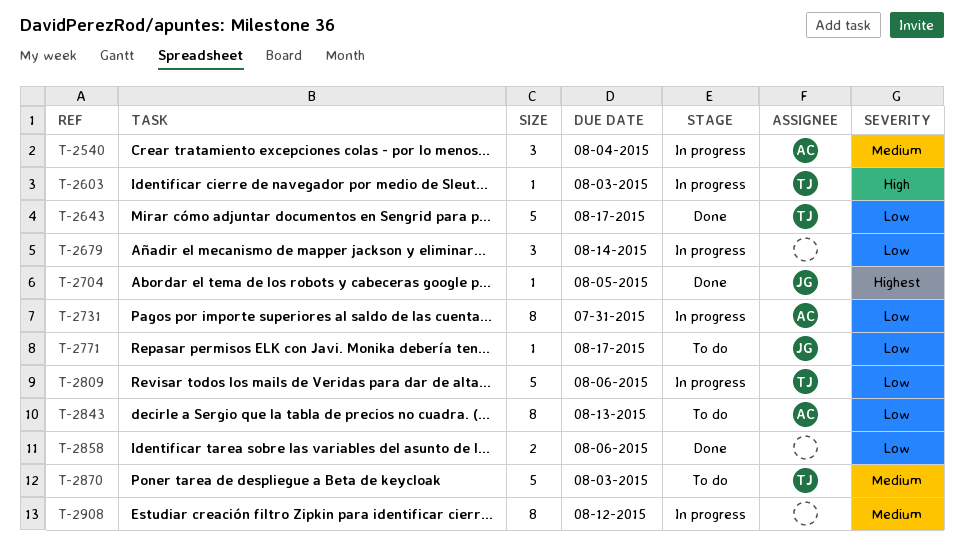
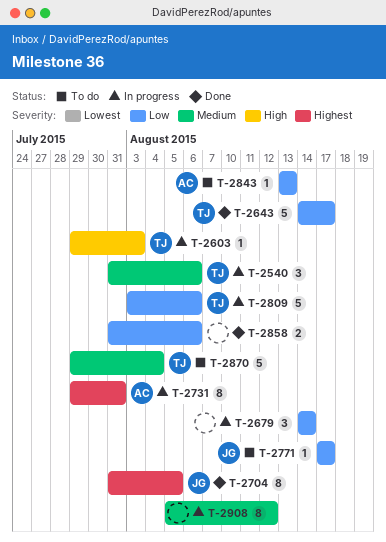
T-2540, owner: AC -> TJ
T-2540, due: Aug 4 -> Aug 6
T-2704, estimate: 1 -> 8
T-2731, priority: Low -> Highest
T-2843, estimate: 8 -> 1
T-2870, due: Aug 3 -> Aug 4

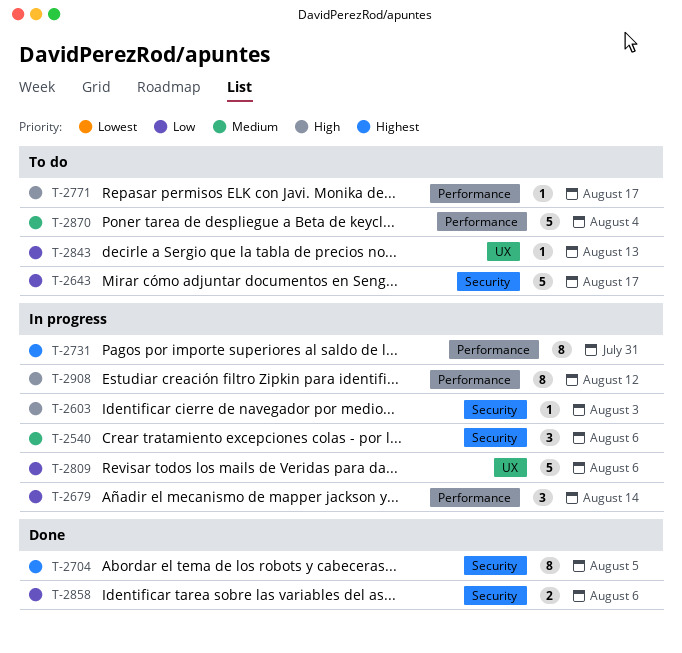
T-2643, status: Done -> To do
T-2771, priority: Low -> High
T-2908, priority: Medium -> High

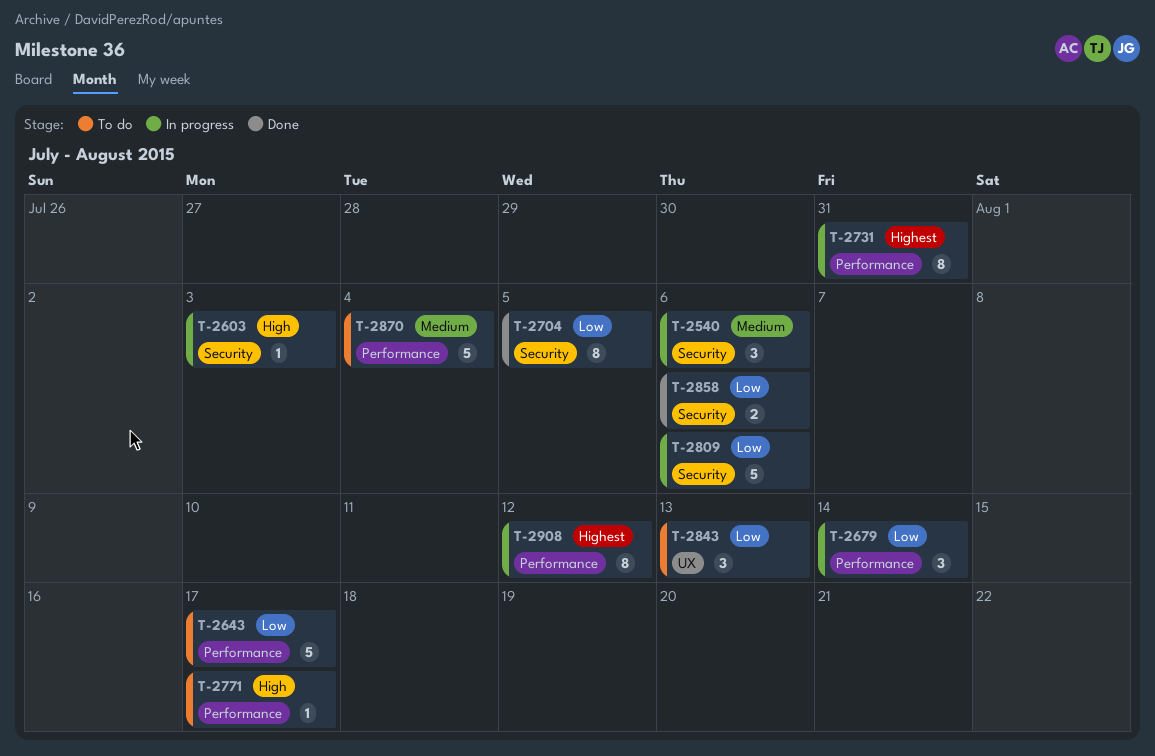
T-2643, label: Security -> Performance
T-2704, priority: Highest -> Low
T-2809, label: UX -> Security
T-2843, estimate: 1 -> 3
T-2908, priority: High -> Highest

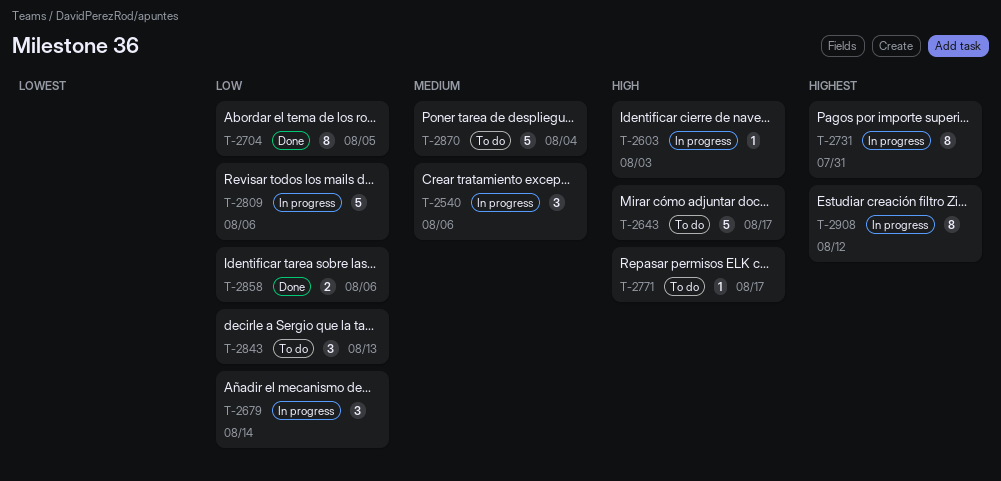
T-2643, priority: Low -> High

